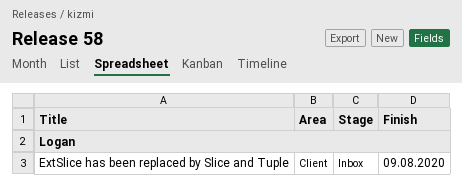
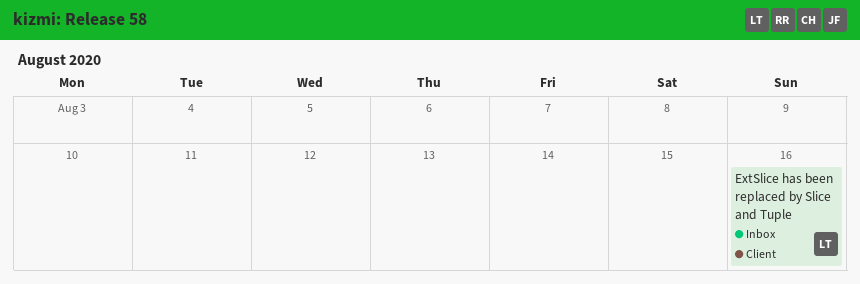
ExtSlice has been replaced by Slice and Tuple, due: Aug 9 -> Aug 16

